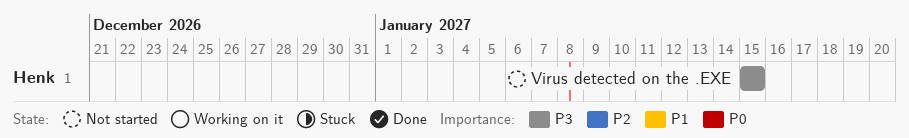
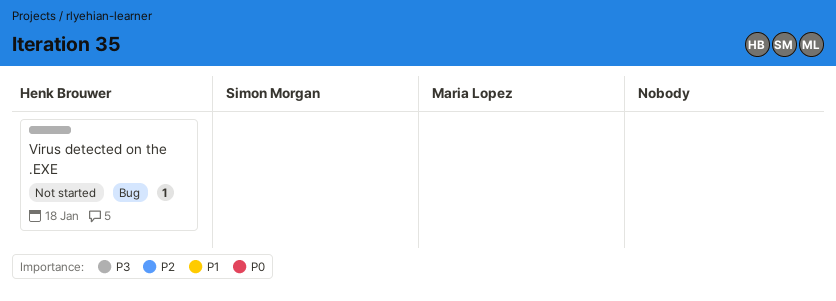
Virus detected on the .EXE, due: Jan 15 -> Jan 18

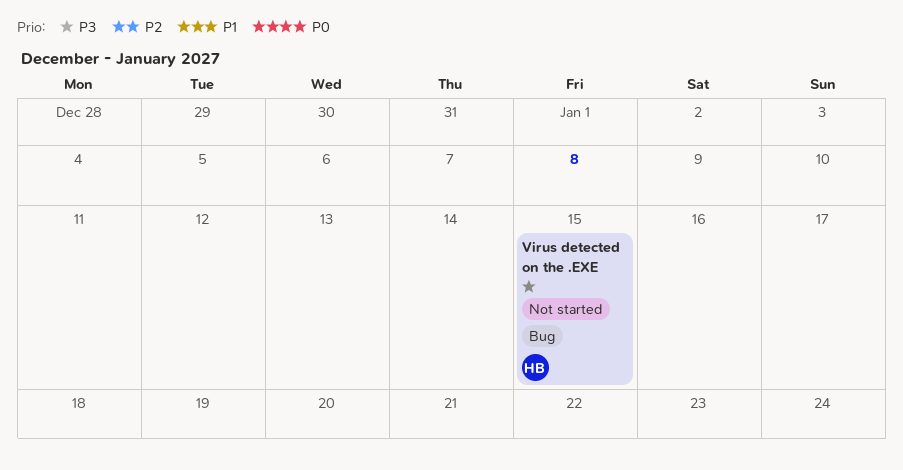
Virus detected on the .EXE, due: Jan 18 -> Jan 15

